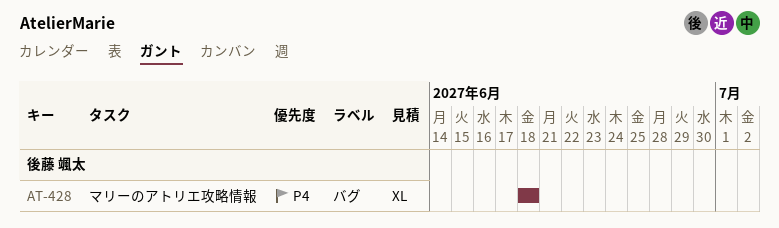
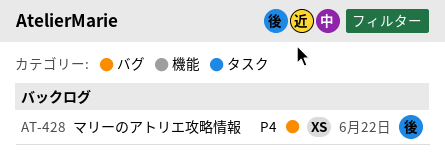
AT-428, estimate: XL -> XS
AT-428, due: Jun 18 -> Jun 22

